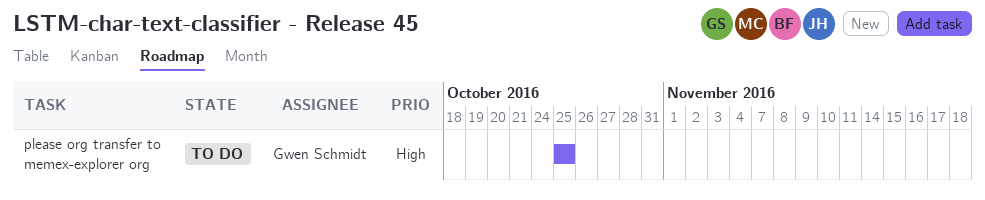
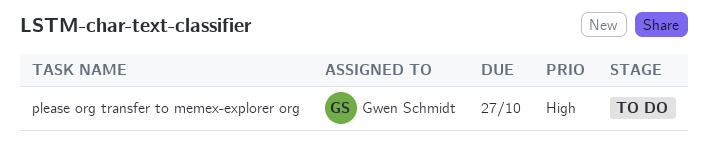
please org transfer to memex-explorer org, due: Oct 25 -> Oct 27

